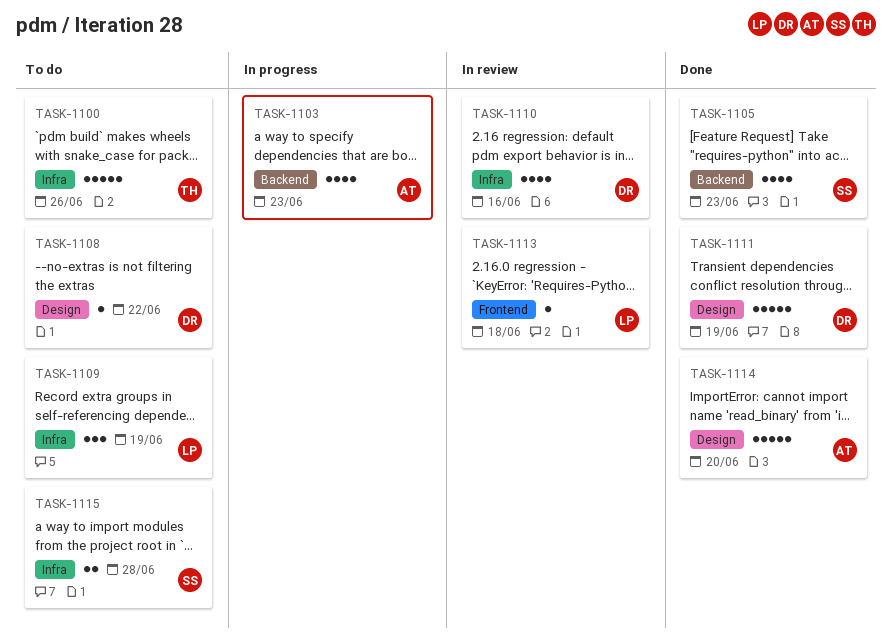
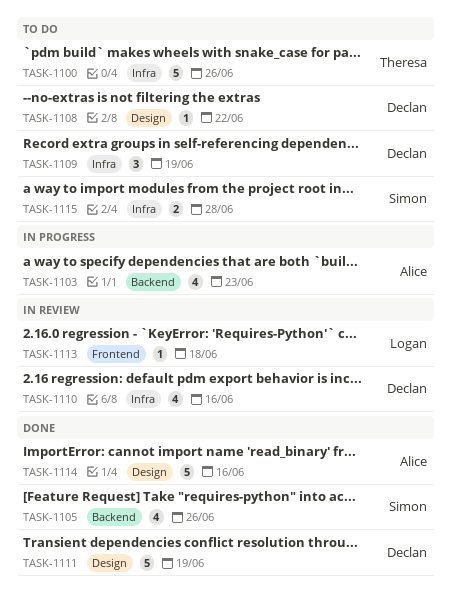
TASK-1105, due: Jun 23 -> Jun 26
TASK-1109, owner: Logan -> Declan
TASK-1114, due: Jun 20 -> Jun 16

